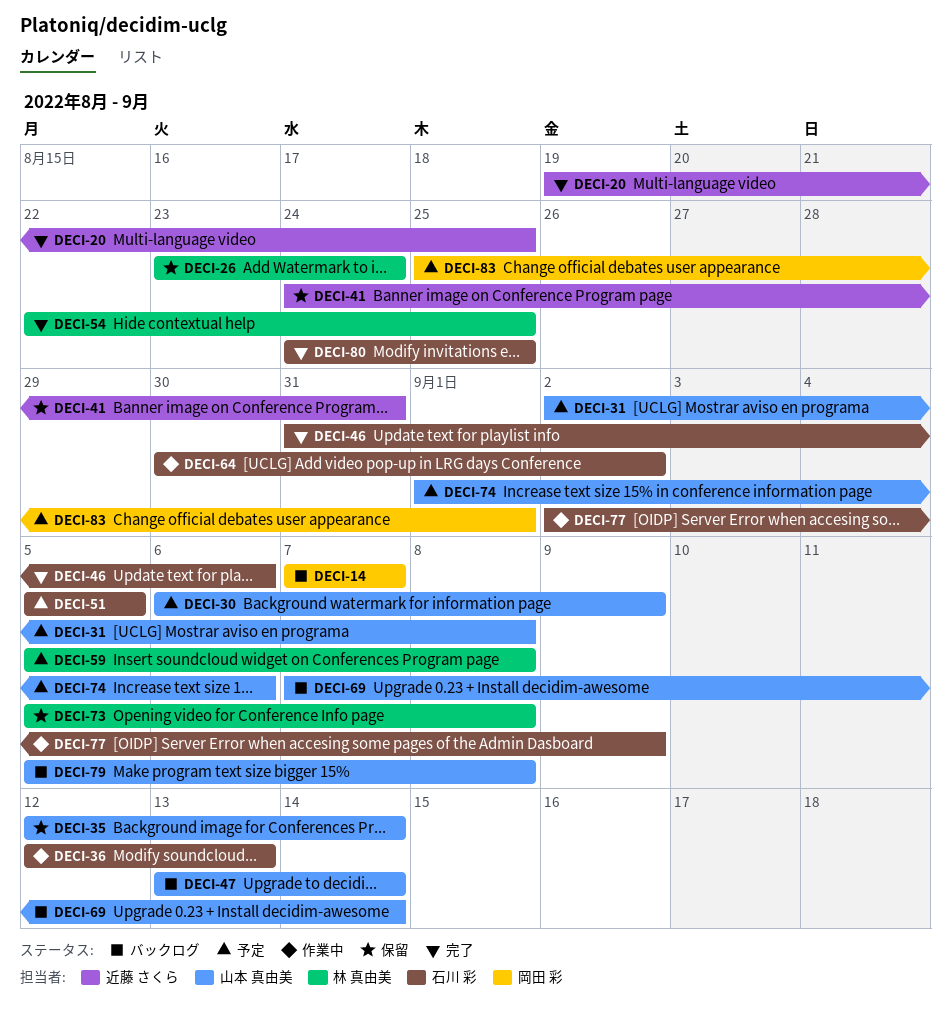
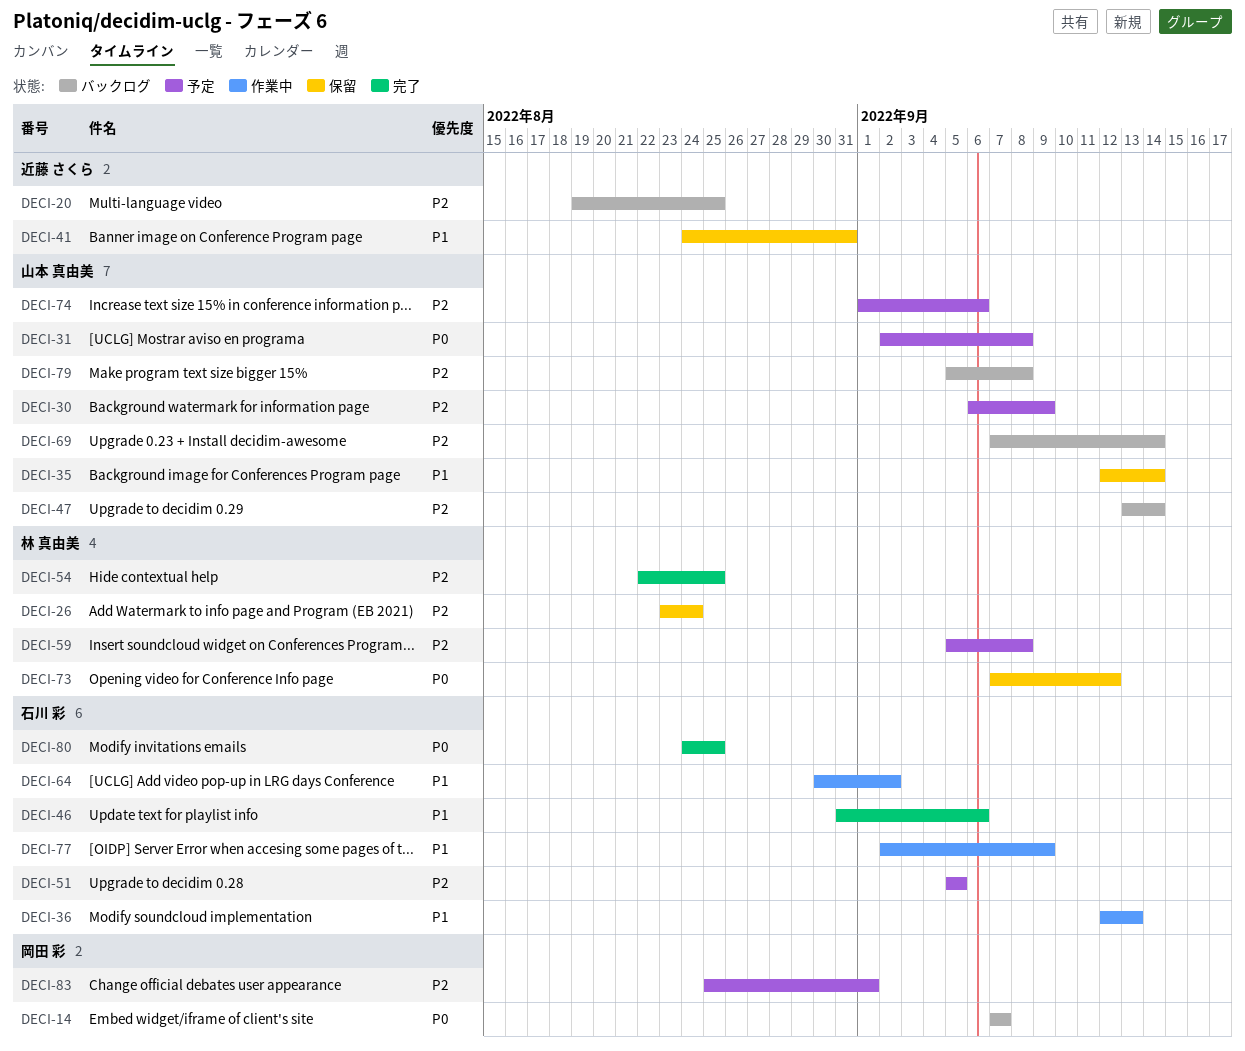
DECI-20, status: 完了 -> バックログ
DECI-73, start: Sep 5 -> Sep 7
DECI-73, due: Sep 8 -> Sep 12

